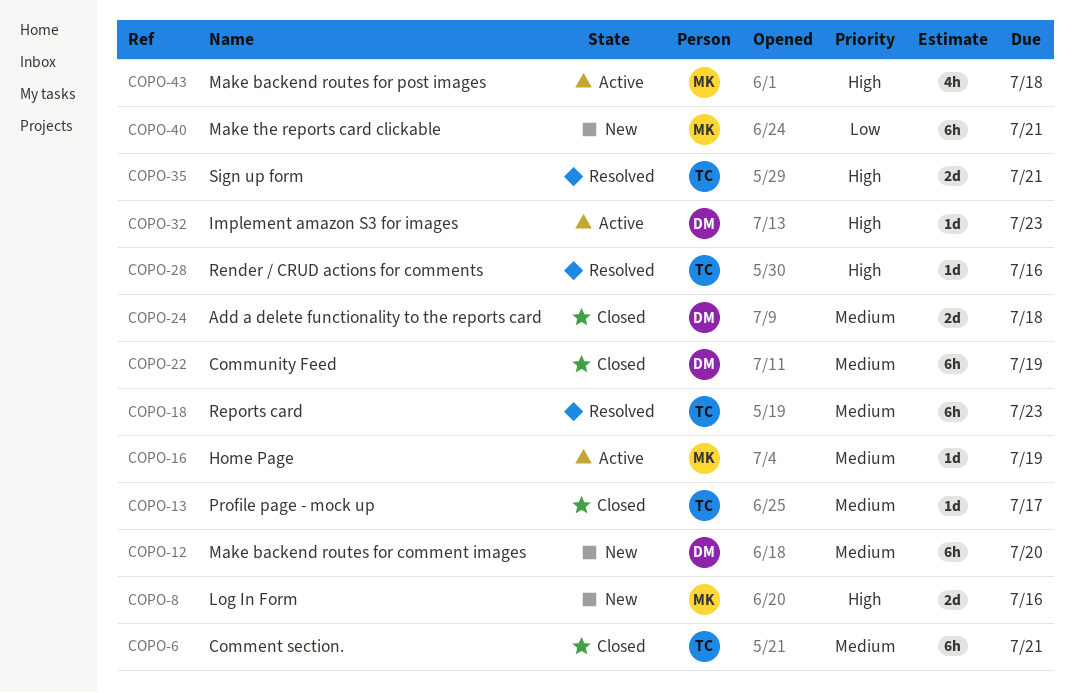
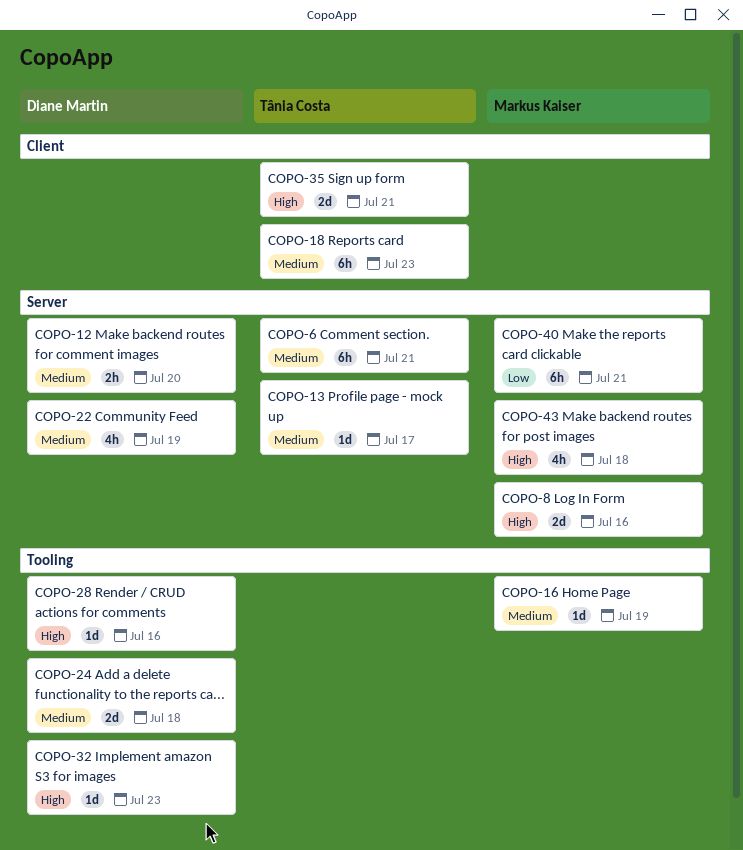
COPO-12, estimate: 6h -> 2h
COPO-22, estimate: 6h -> 4h
COPO-28, owner: Tânia Costa -> Diane Martin

